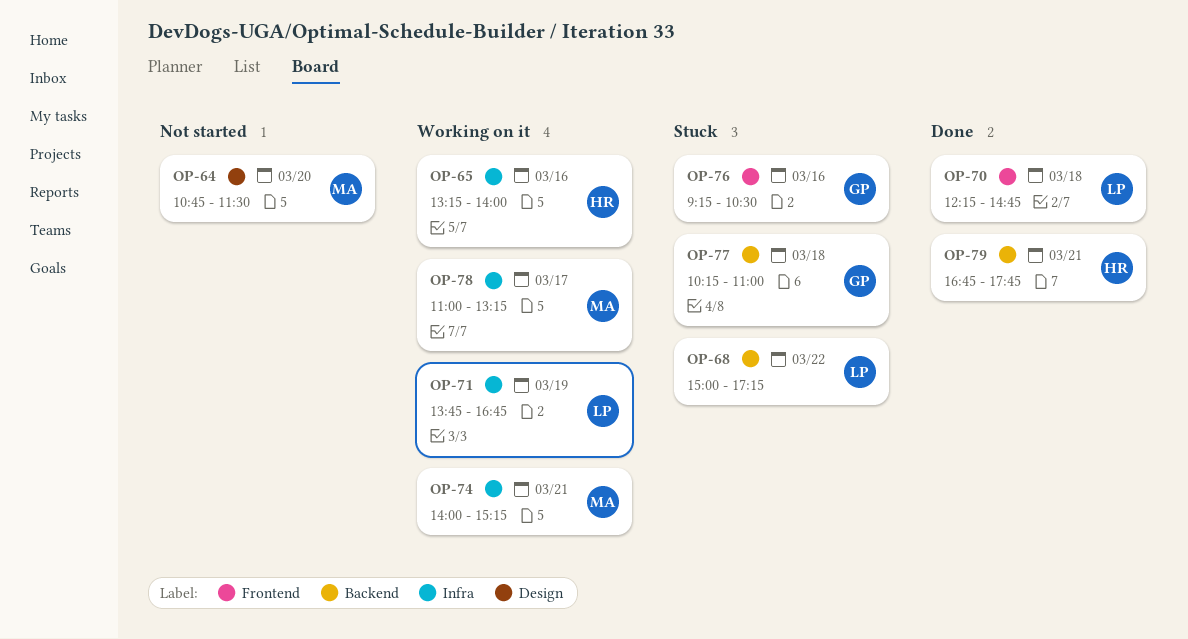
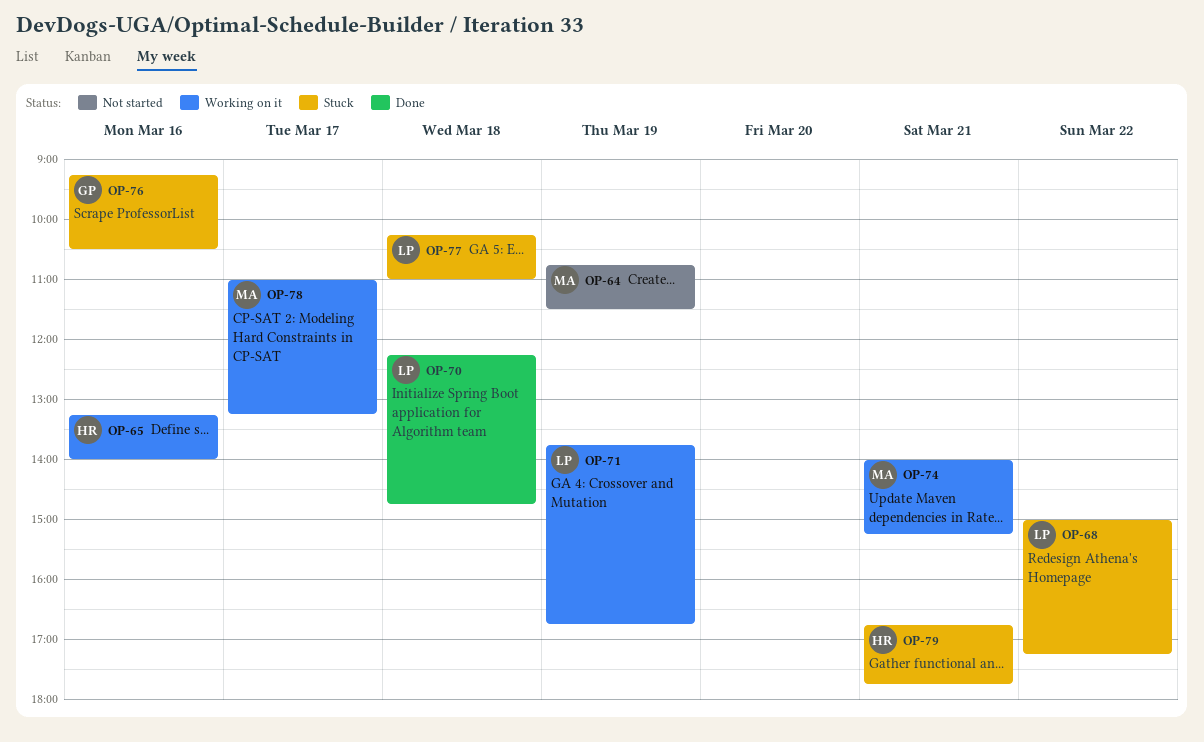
OP-64, day: Mar 20 -> Mar 19
OP-77, owner: GP -> LP
OP-79, status: Done -> Stuck

